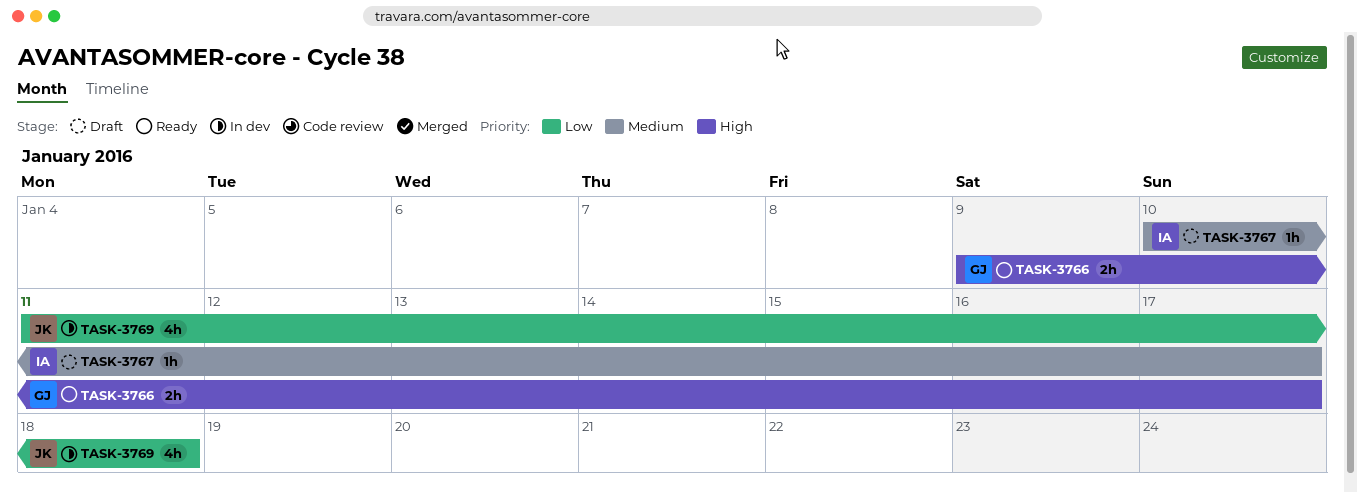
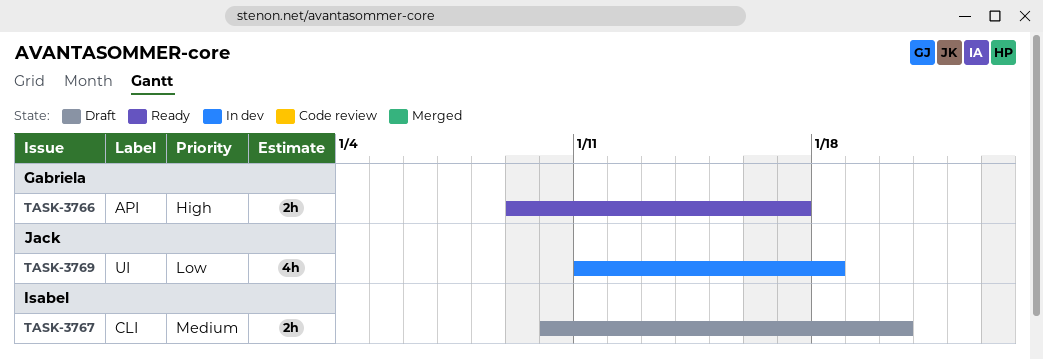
TASK-3767, estimate: 1h -> 2h
TASK-3767, due: Jan 17 -> Jan 20

